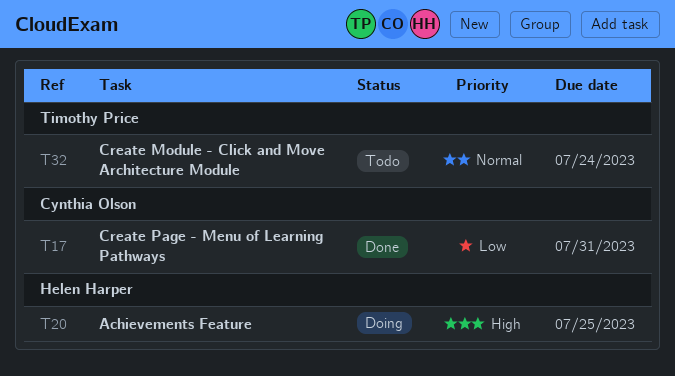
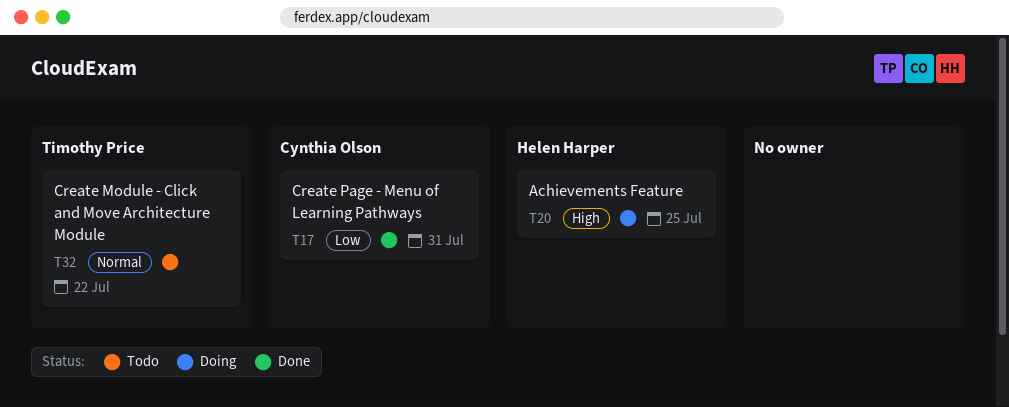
T32, due: Jul 24 -> Jul 22

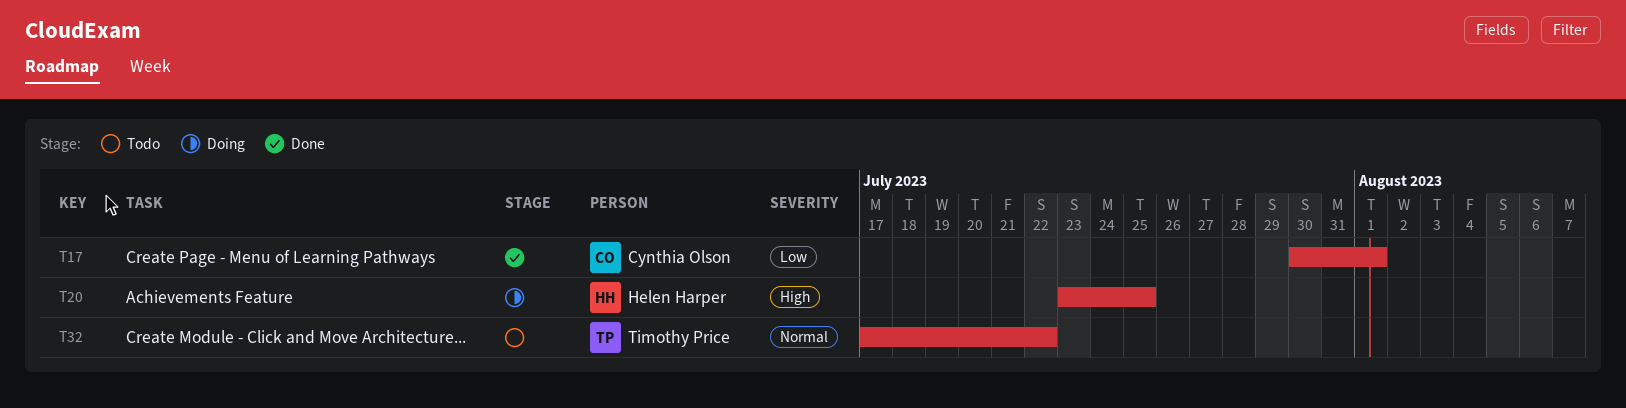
T17, due: Jul 31 -> Aug 1

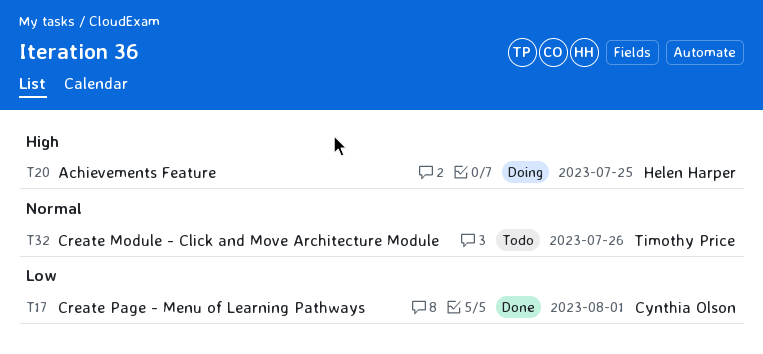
T32, due: Jul 22 -> Jul 26

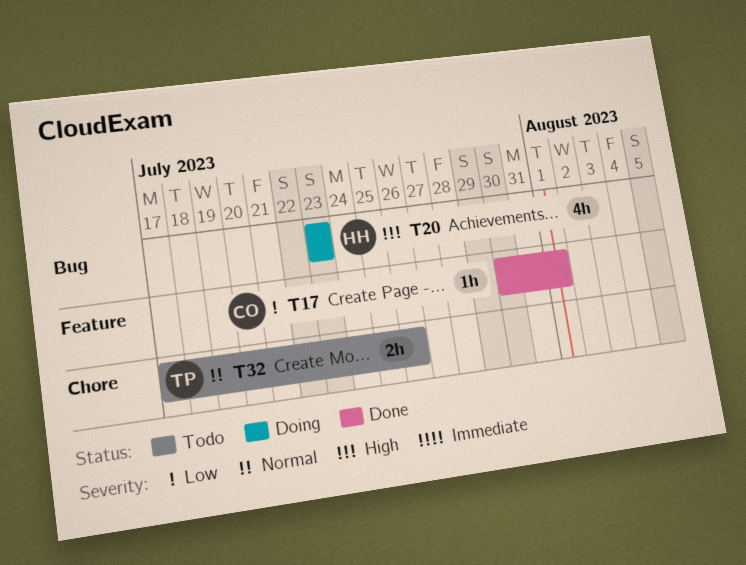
T20, due: Jul 25 -> Jul 23

